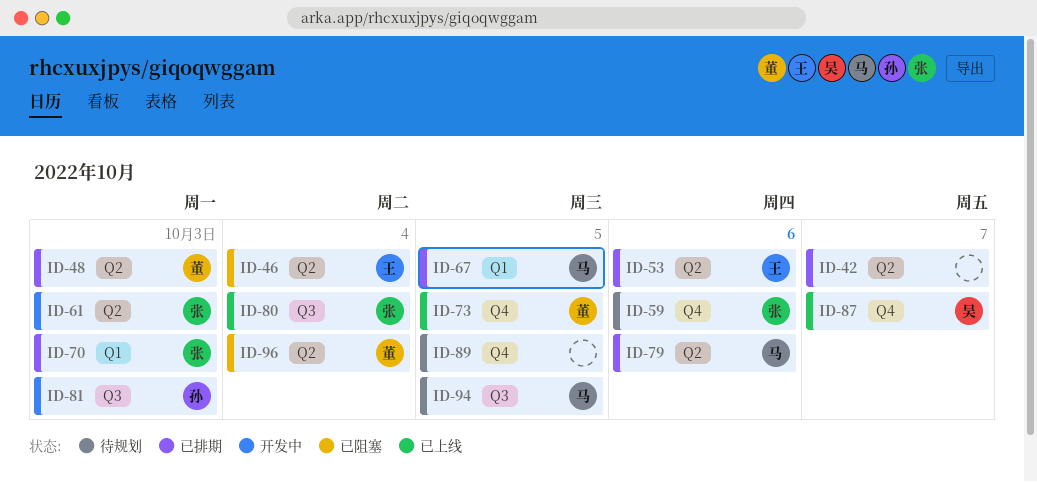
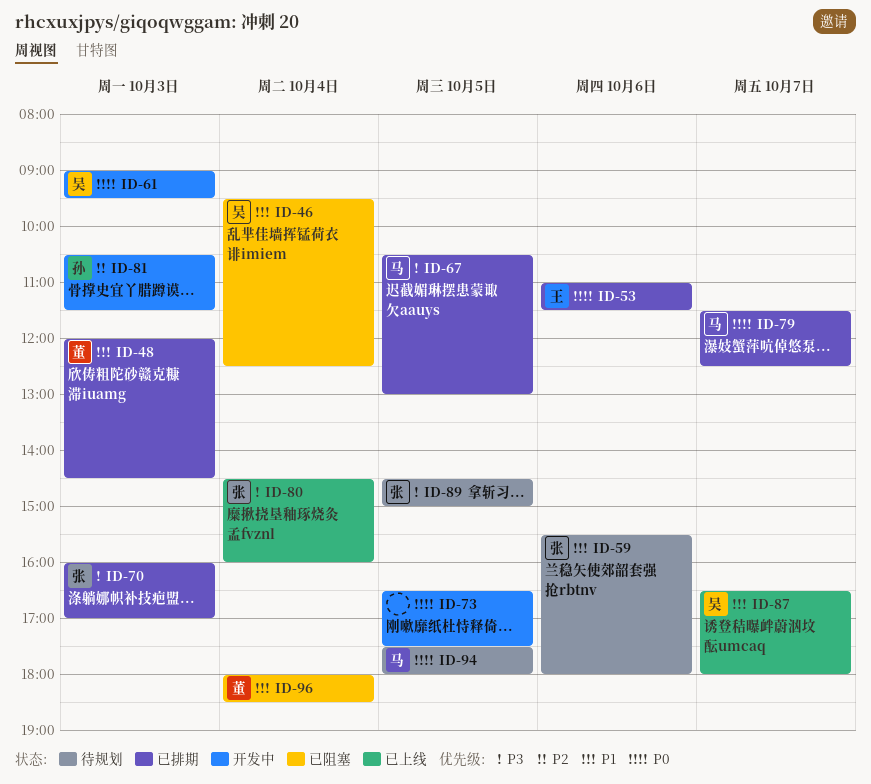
ID-42: present -> none
ID-46, owner: 王 -> 吴
ID-61, owner: 张 -> 吴
ID-73, status: 已上线 -> 开发中
ID-73, owner: 董 -> none
ID-79, day: Oct 6 -> Oct 7
ID-89, owner: none -> 张

